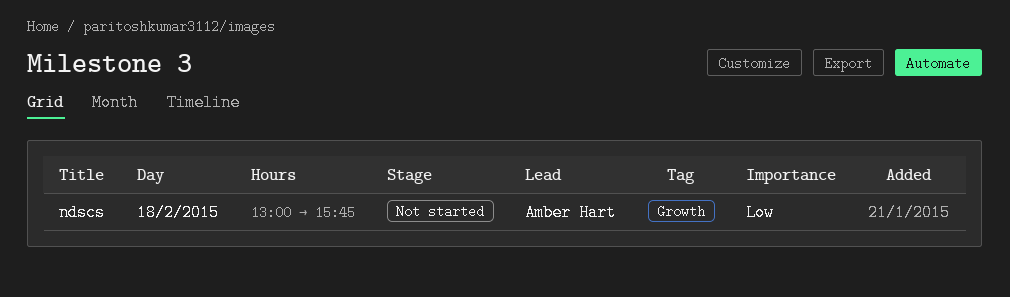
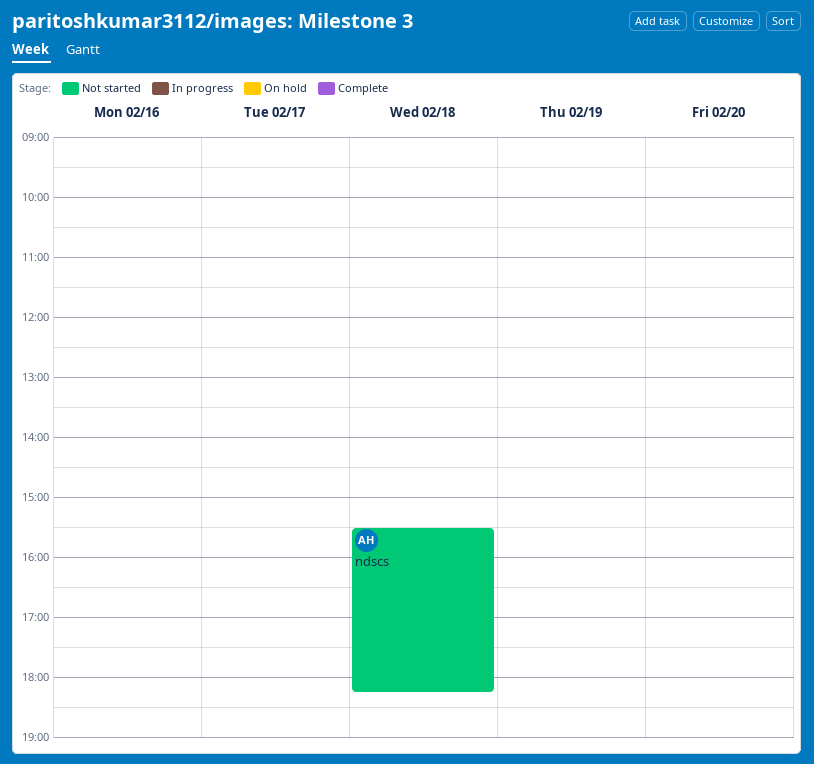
ndscs, begins: 13:00 -> 15:30
ndscs, ends: 15:45 -> 18:15

